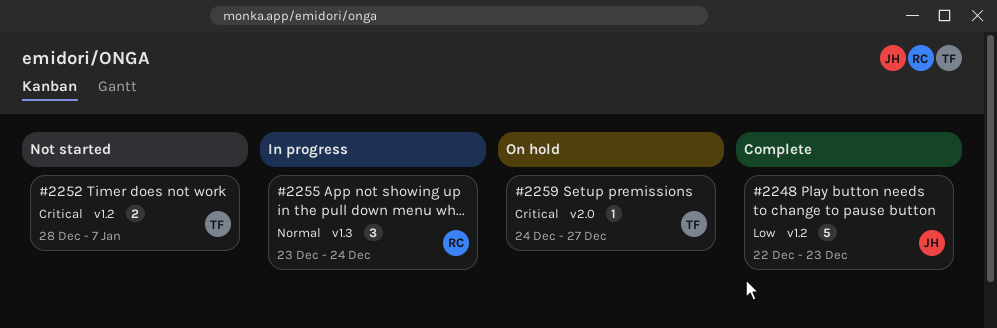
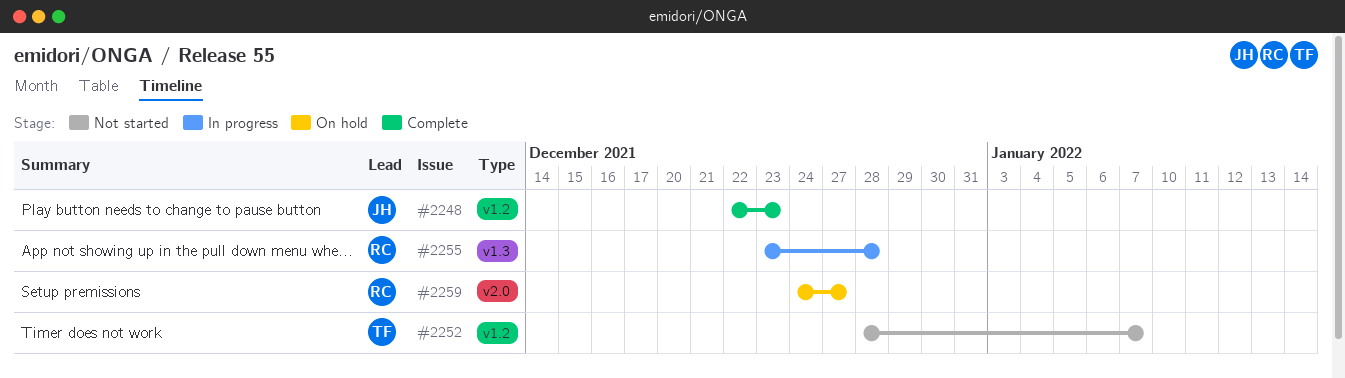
#2255, due: Dec 24 -> Dec 28
#2259, owner: TF -> RC

